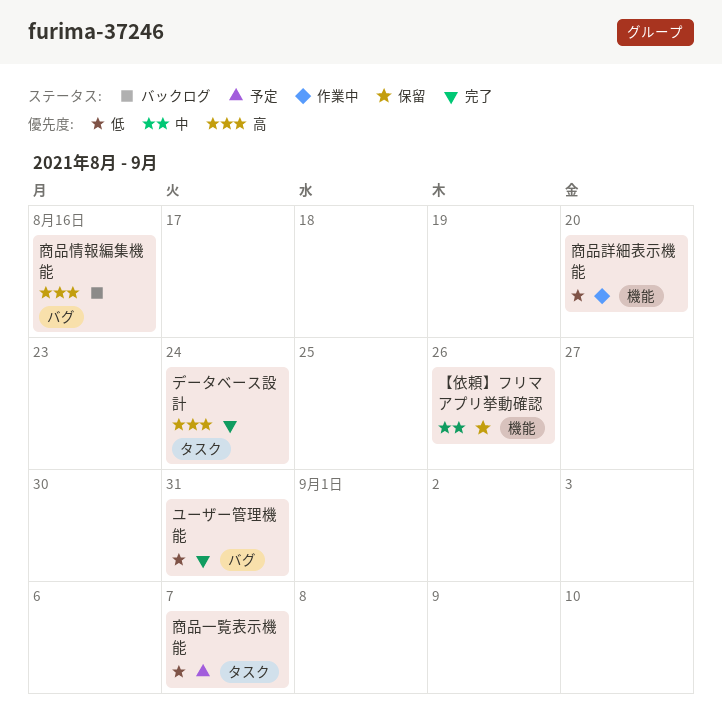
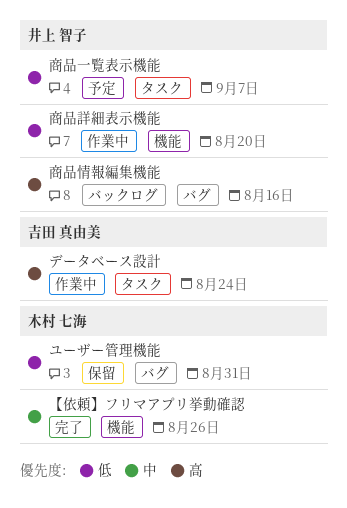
【依頼】フリマアプリ挙動確認, status: 保留 -> 完了
データベース設計, status: 完了 -> 作業中
ユーザー管理機能, status: 完了 -> 保留

